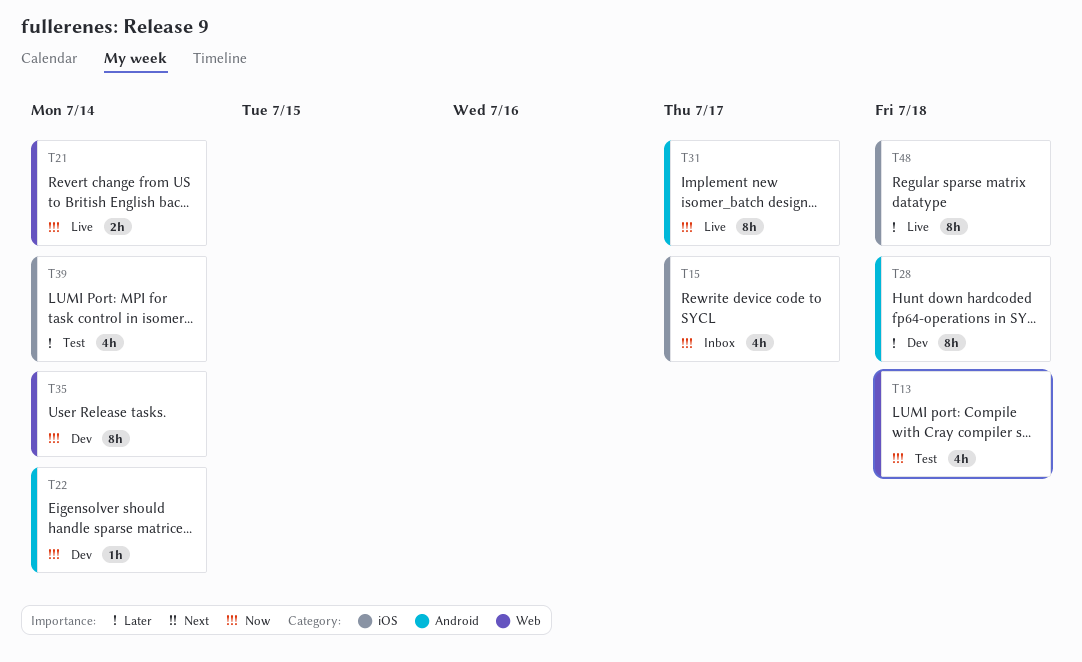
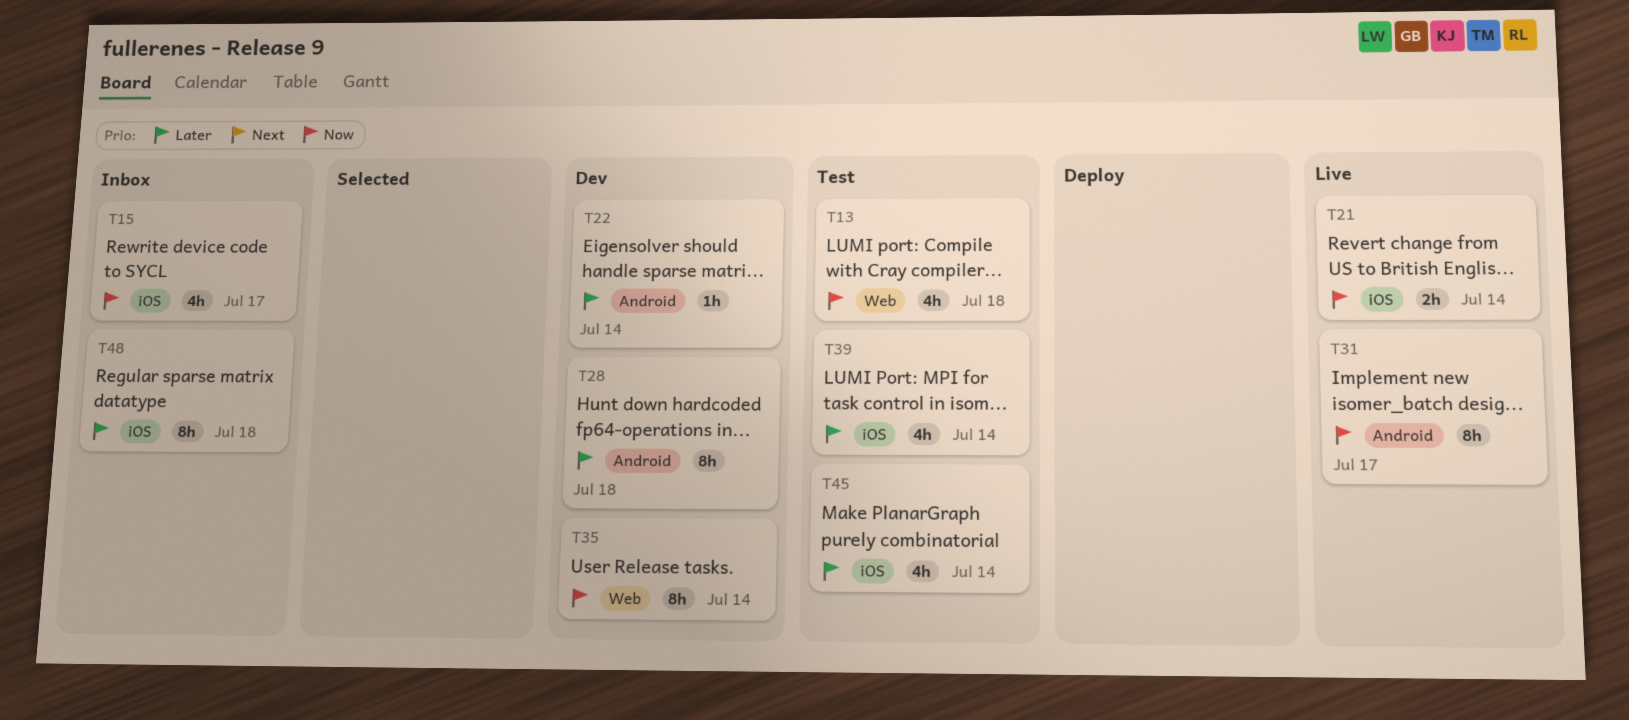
T21, label: Web -> iOS
T22, priority: Now -> Later
T45: none -> present
T48, status: Live -> Inbox

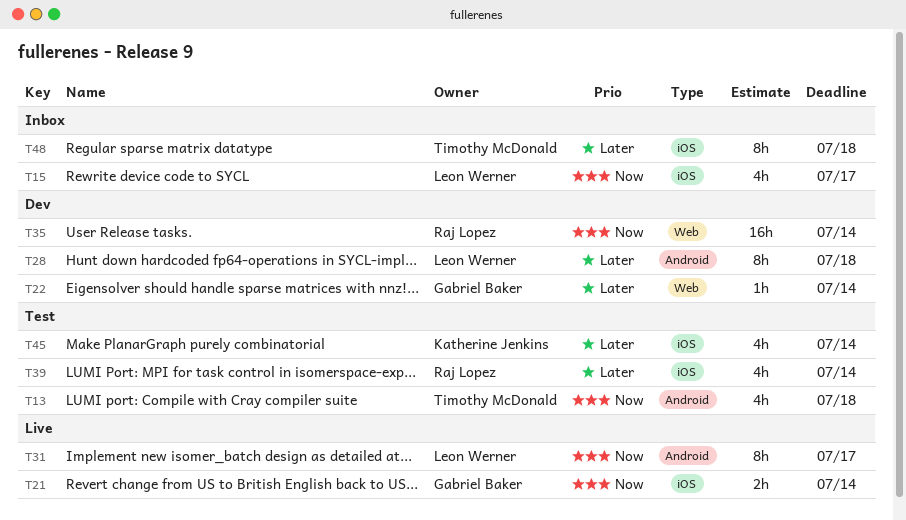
T13, label: Web -> Android
T22, label: Android -> Web
T35, estimate: 8h -> 16h

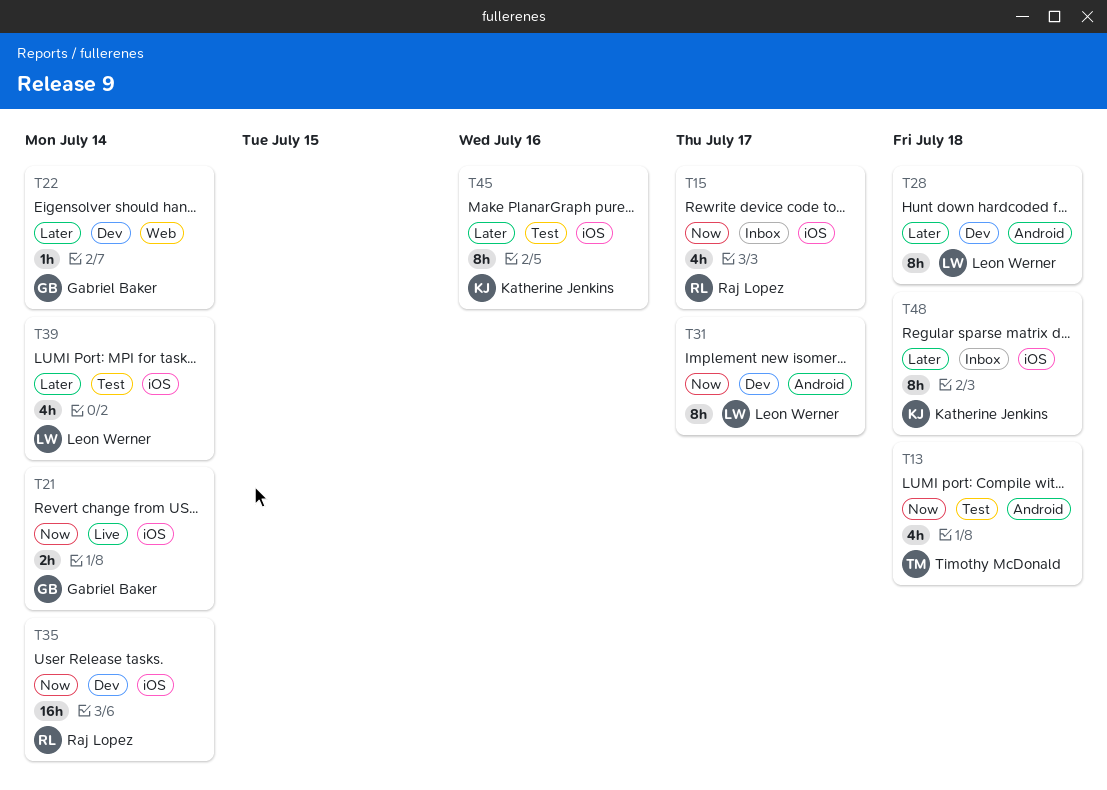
T15, owner: Leon Werner -> Raj Lopez
T31, status: Live -> Dev
T35, label: Web -> iOS
T39, owner: Raj Lopez -> Leon Werner
T45, estimate: 4h -> 8h
T45, due: Jul 14 -> Jul 16
T48, owner: Timothy McDonald -> Katherine Jenkins

